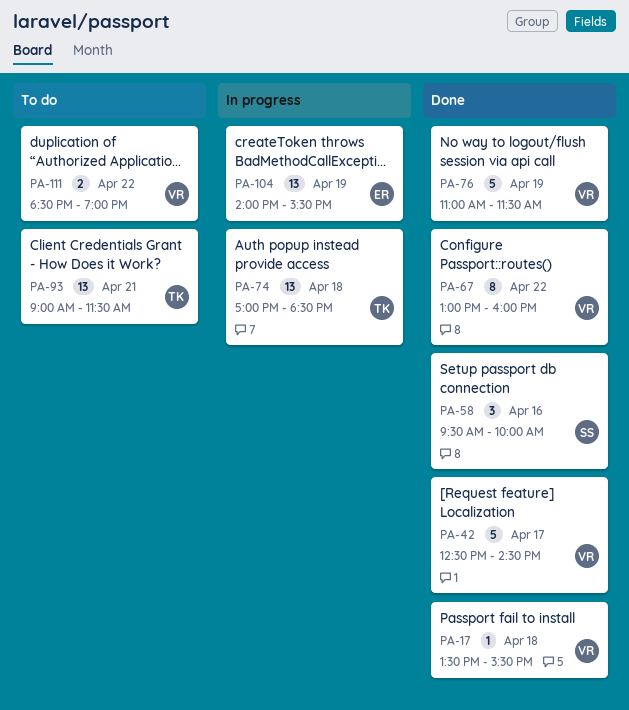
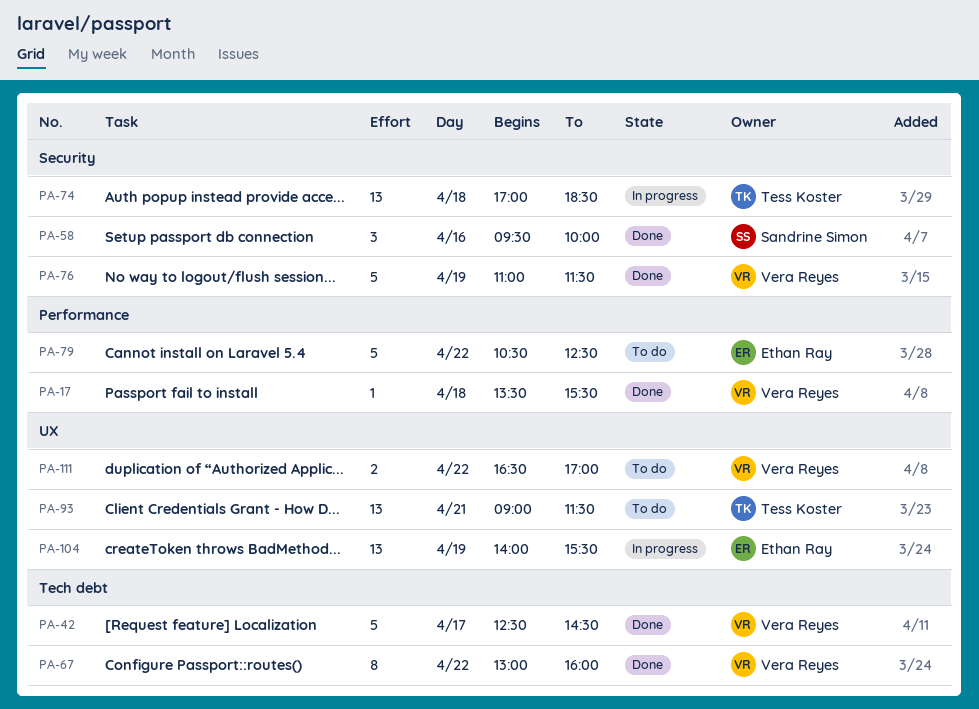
PA-79: none -> present
PA-111, begins: 18:30 -> 16:30
PA-111, ends: 19:00 -> 17:00

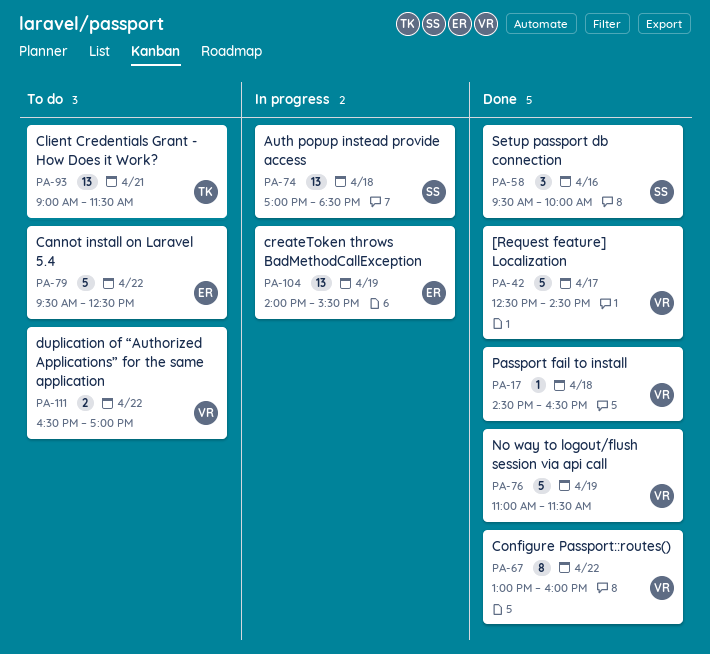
PA-17, begins: 13:30 -> 14:30
PA-17, ends: 15:30 -> 16:30
PA-74, owner: Tess Koster -> Sandrine Simon
PA-79, begins: 10:30 -> 09:30

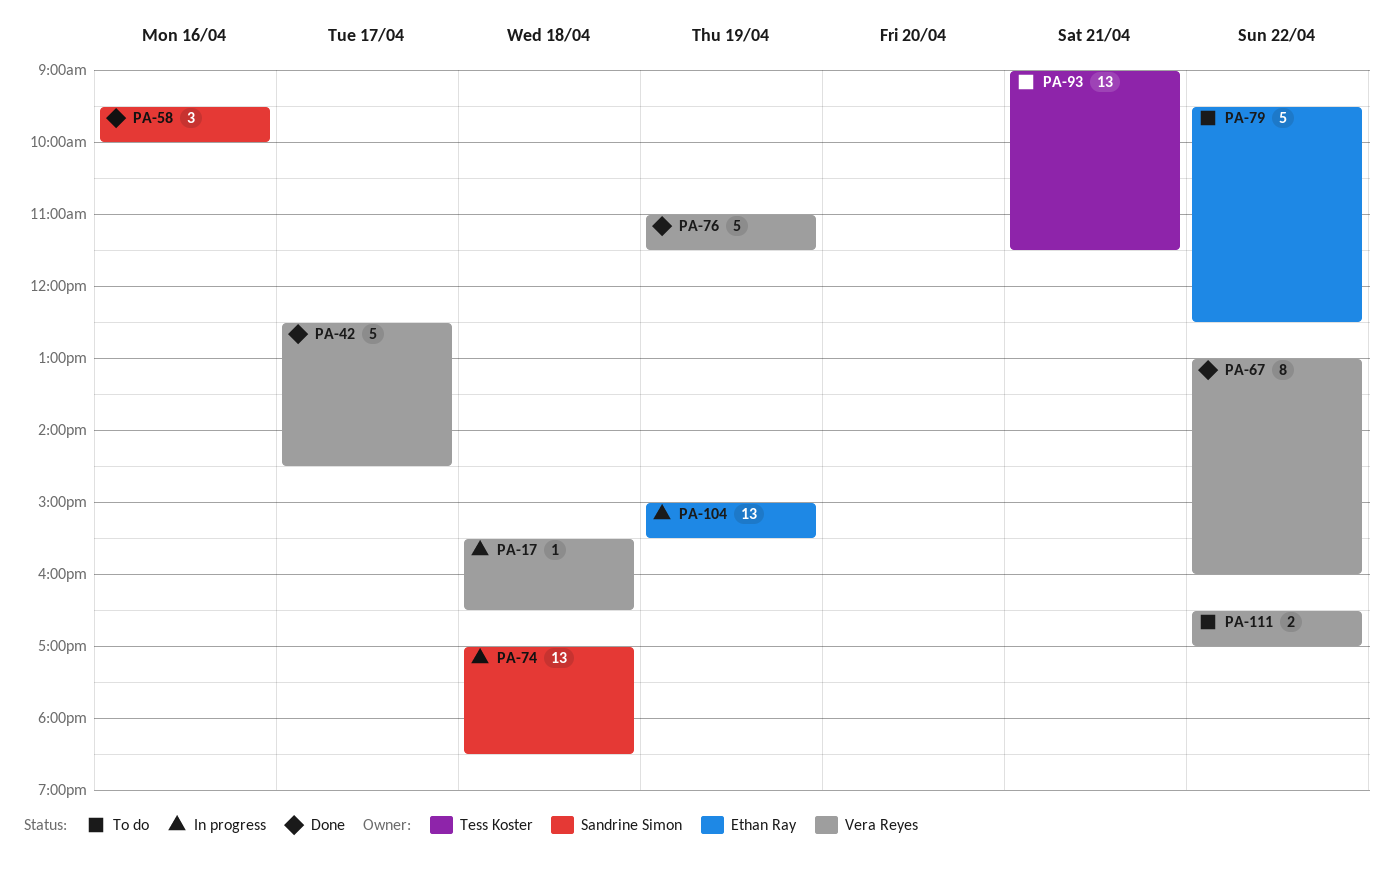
PA-17, status: Done -> In progress
PA-17, begins: 14:30 -> 15:30
PA-104, begins: 14:00 -> 15:00

